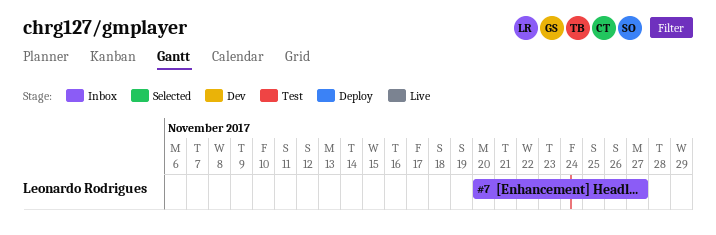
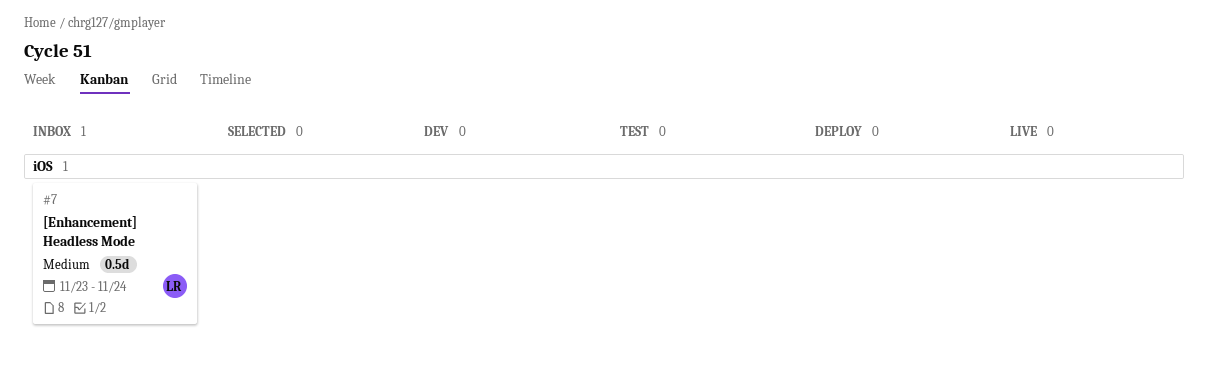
#7, start: Nov 20 -> Nov 23
#7, due: Nov 27 -> Nov 24

